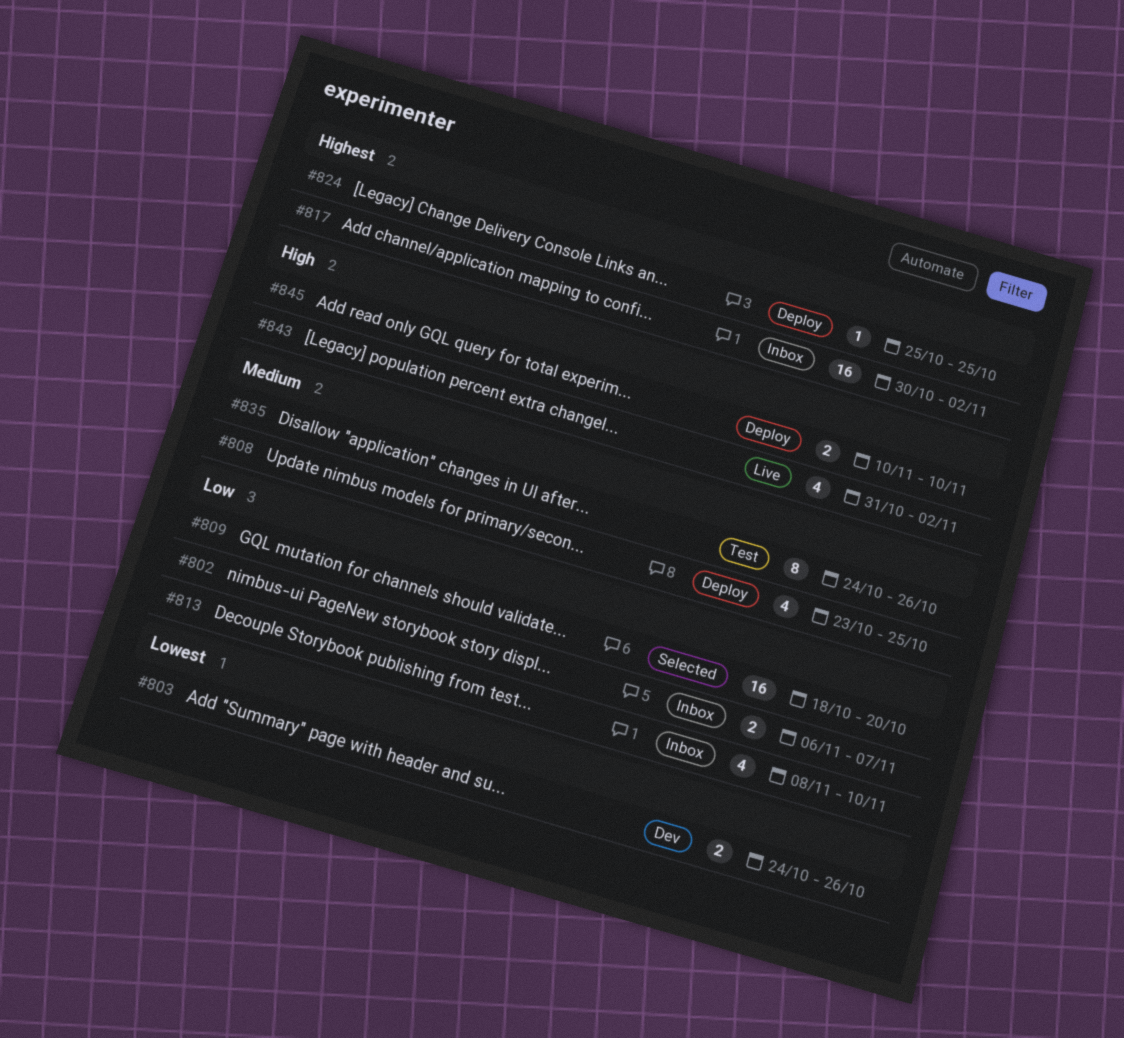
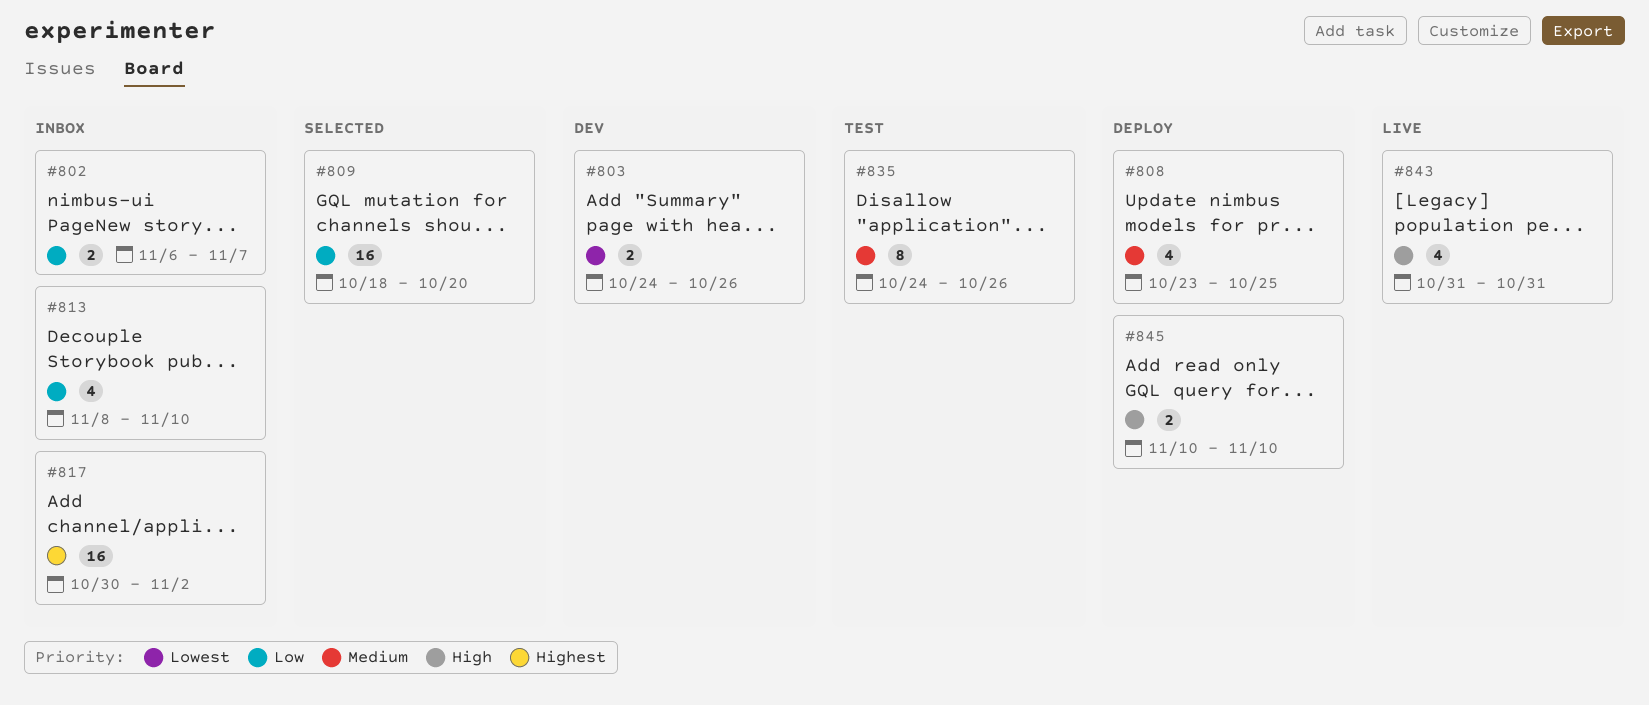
#824: present -> none
#843, due: Nov 2 -> Oct 31

